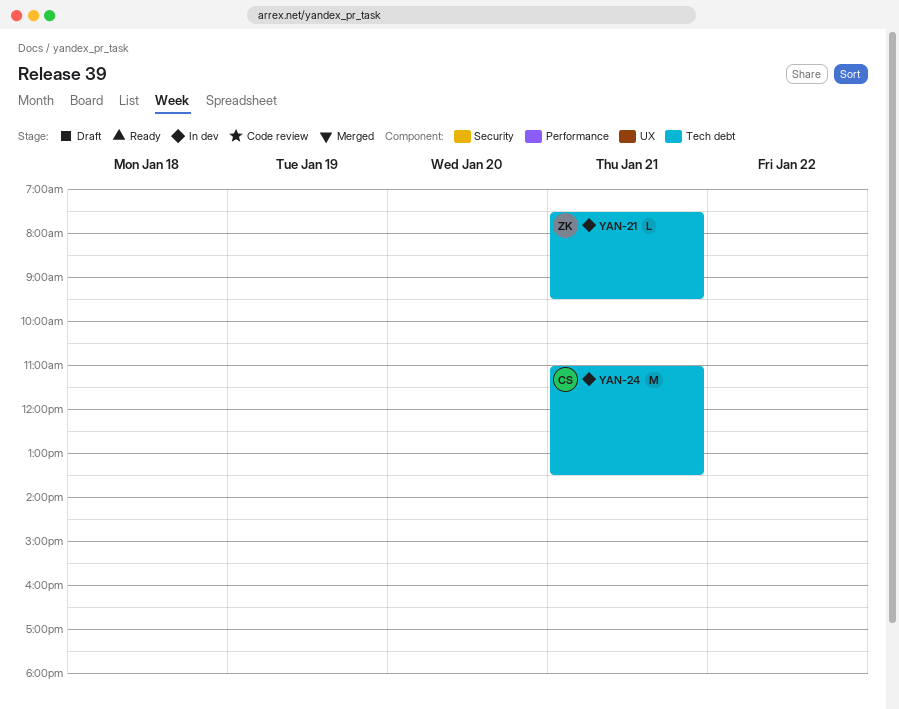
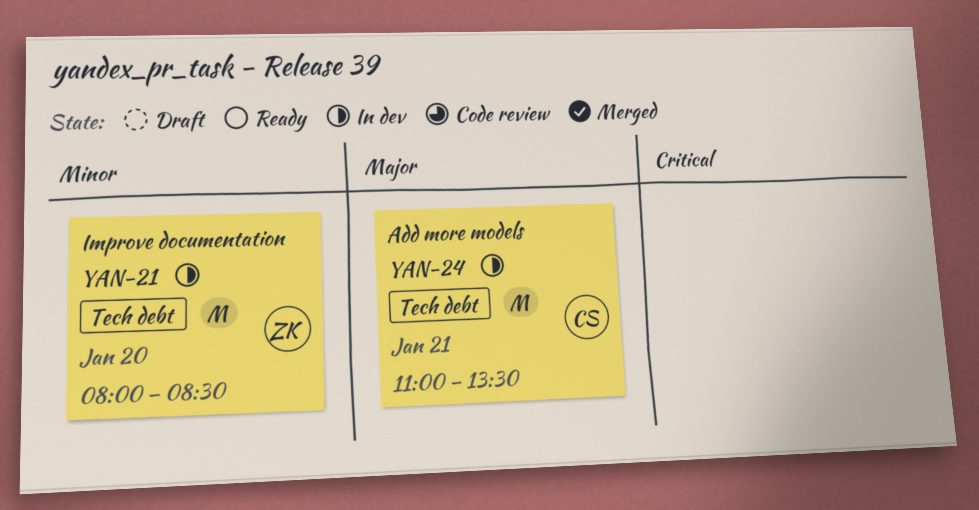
YAN-21, estimate: L -> M
YAN-21, day: Jan 21 -> Jan 20
YAN-21, begins: 07:30 -> 08:00
YAN-21, ends: 09:30 -> 08:30

